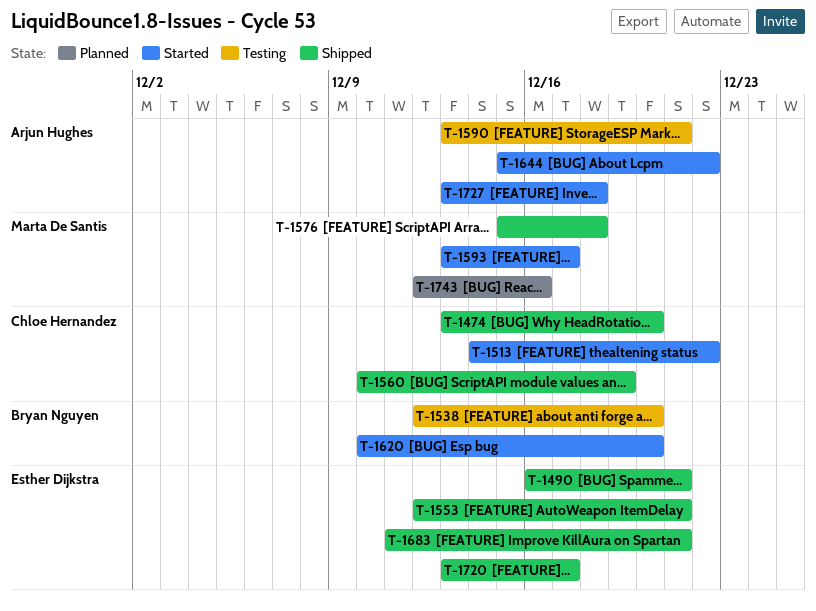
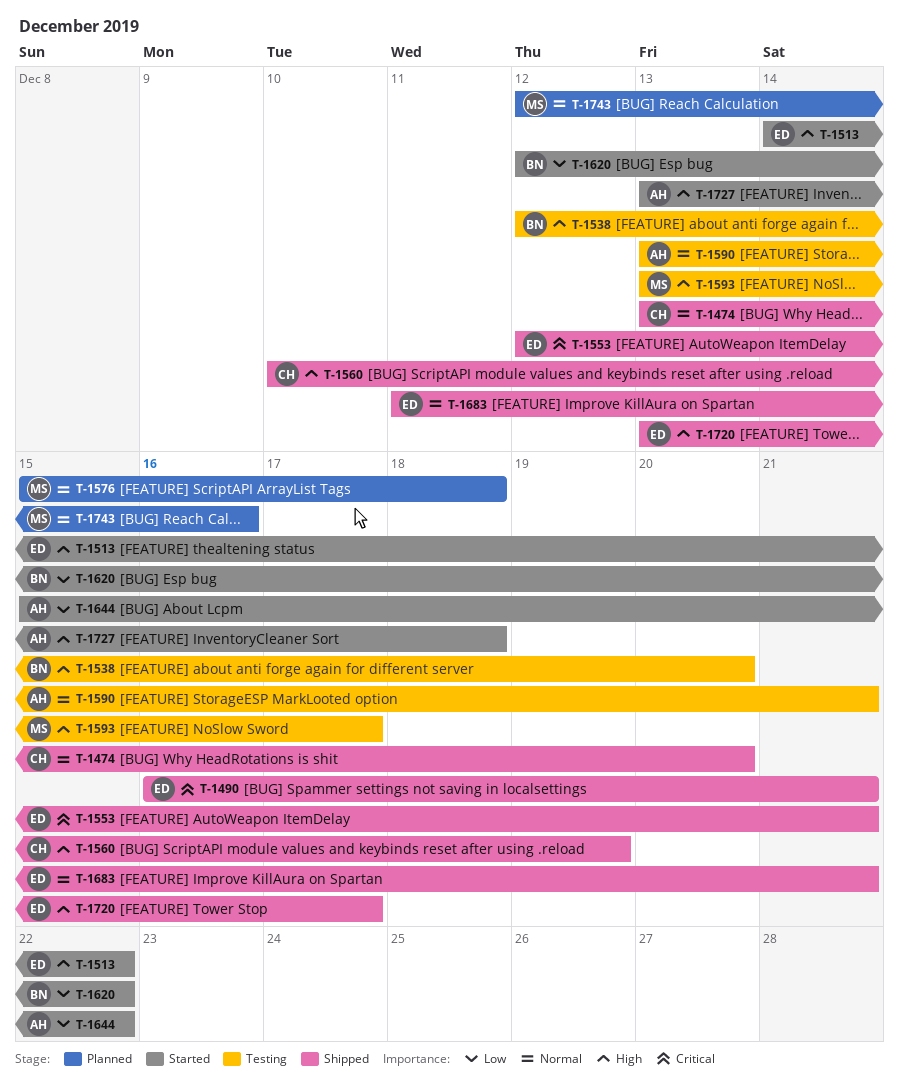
T-1513, owner: Chloe Hernandez -> Esther Dijkstra
T-1576, status: Shipped -> Planned
T-1593, status: Started -> Testing
T-1620, start: Dec 10 -> Dec 12
T-1620, due: Dec 20 -> Dec 22

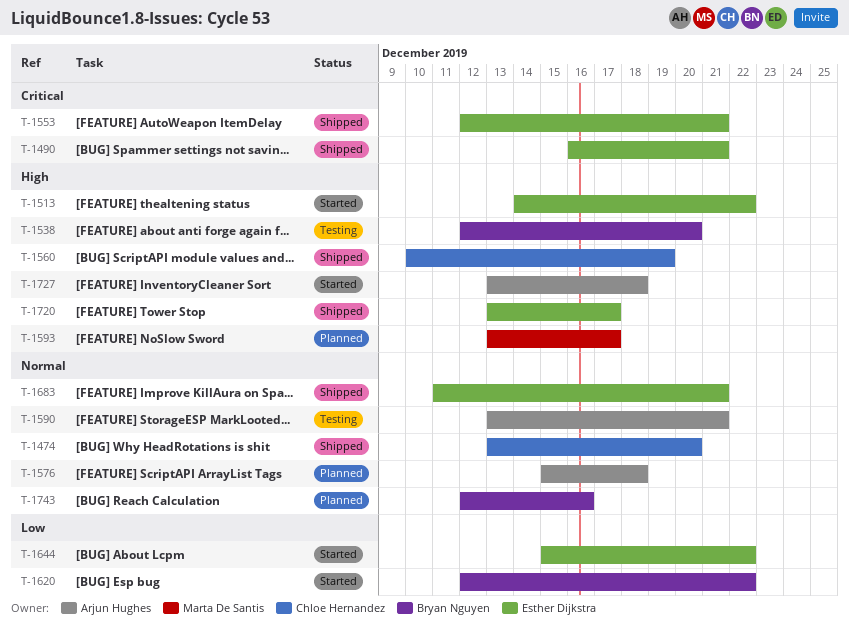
T-1576, owner: Marta De Santis -> Arjun Hughes
T-1593, status: Testing -> Planned
T-1644, owner: Arjun Hughes -> Esther Dijkstra
T-1743, owner: Marta De Santis -> Bryan Nguyen

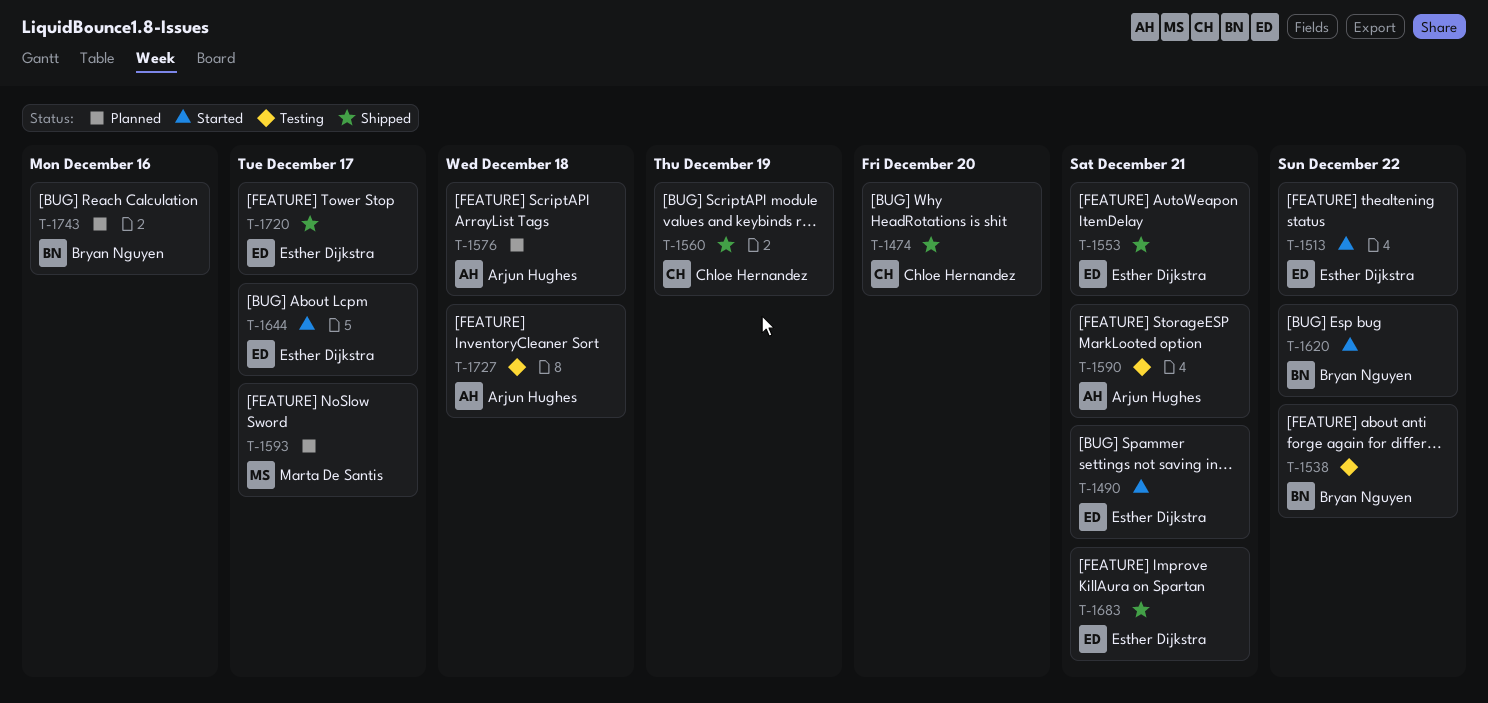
T-1490, status: Shipped -> Started
T-1538, due: Dec 20 -> Dec 22
T-1644, due: Dec 22 -> Dec 17
T-1727, status: Started -> Testing

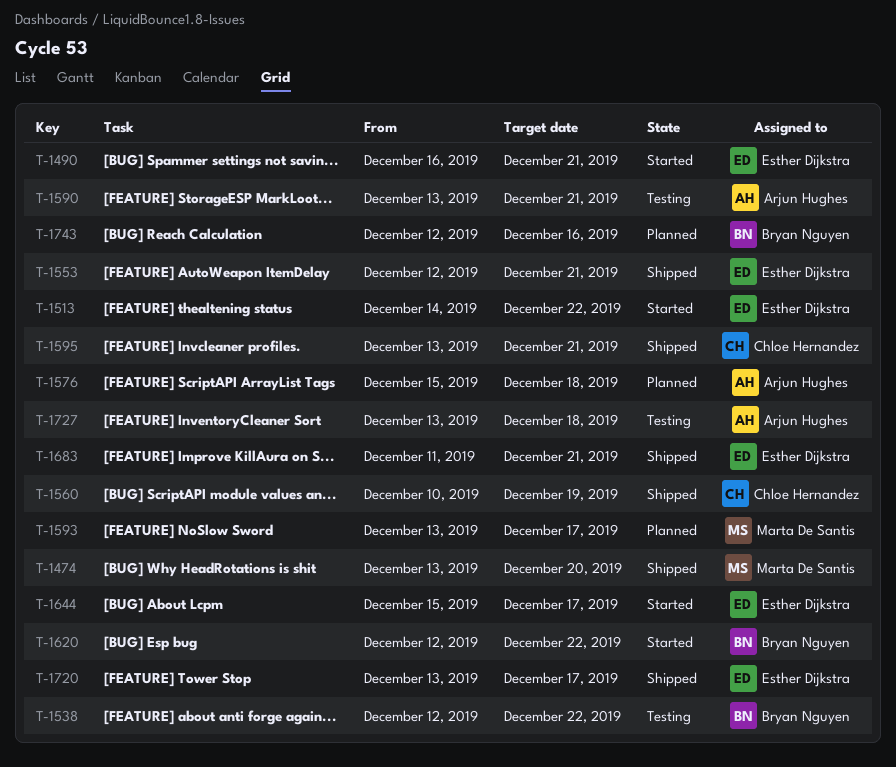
T-1474, owner: Chloe Hernandez -> Marta De Santis
T-1595: none -> present

